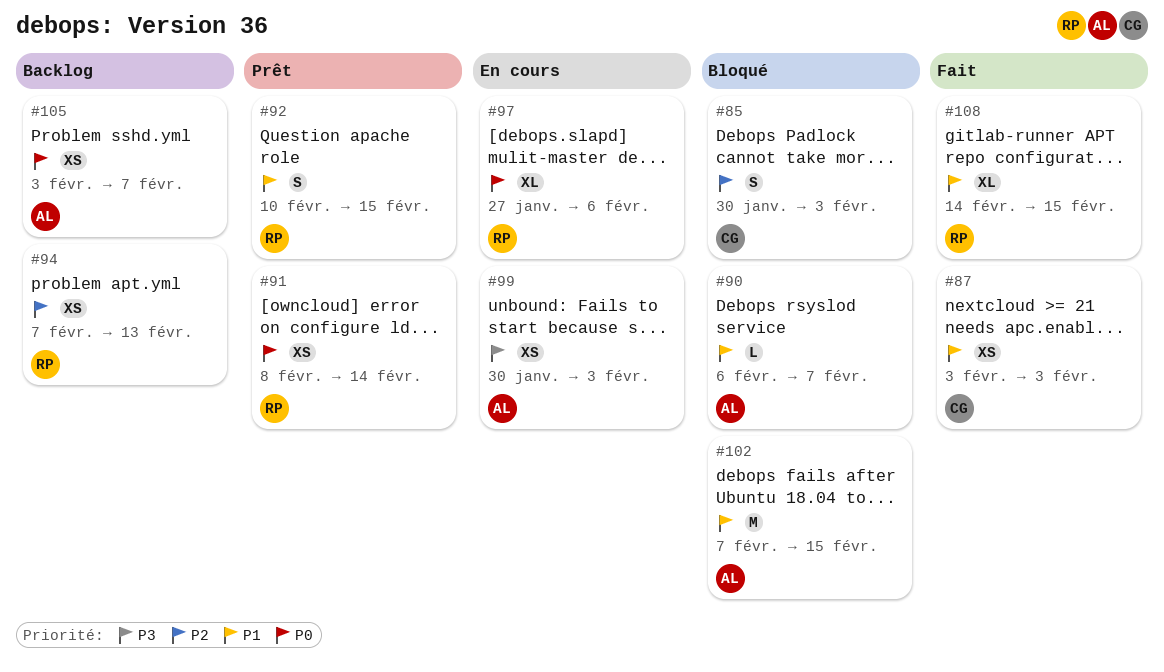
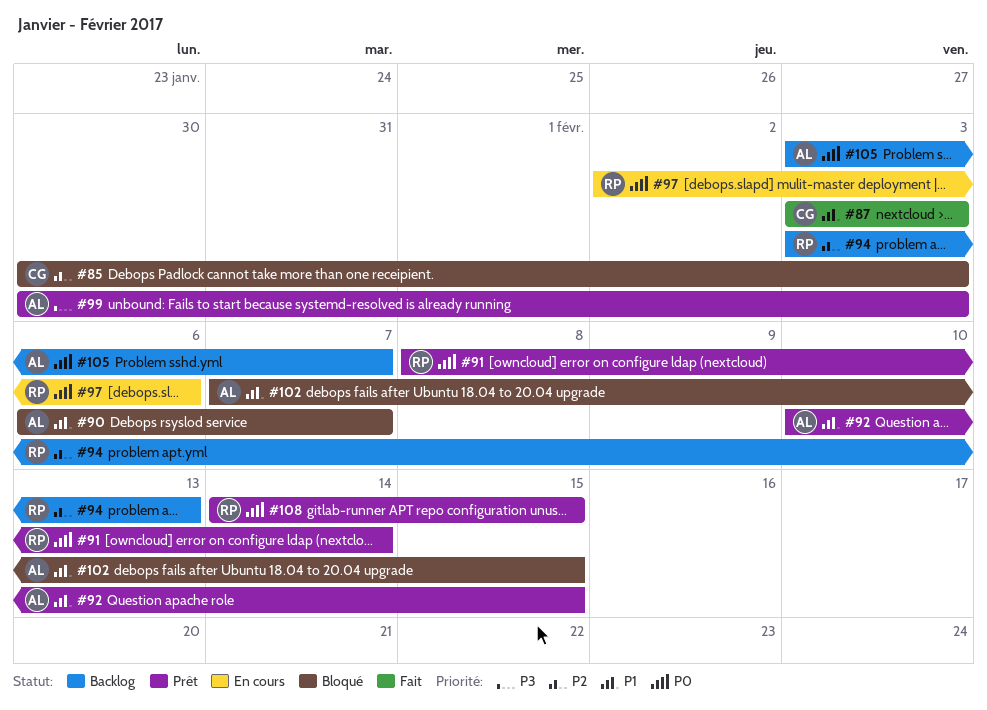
#92, owner: RP -> AL
#94, start: Feb 7 -> Feb 3
#97, start: Jan 27 -> Feb 2
#99, status: En cours -> Prêt
#108, status: Fait -> Prêt
#108, priority: P1 -> P0

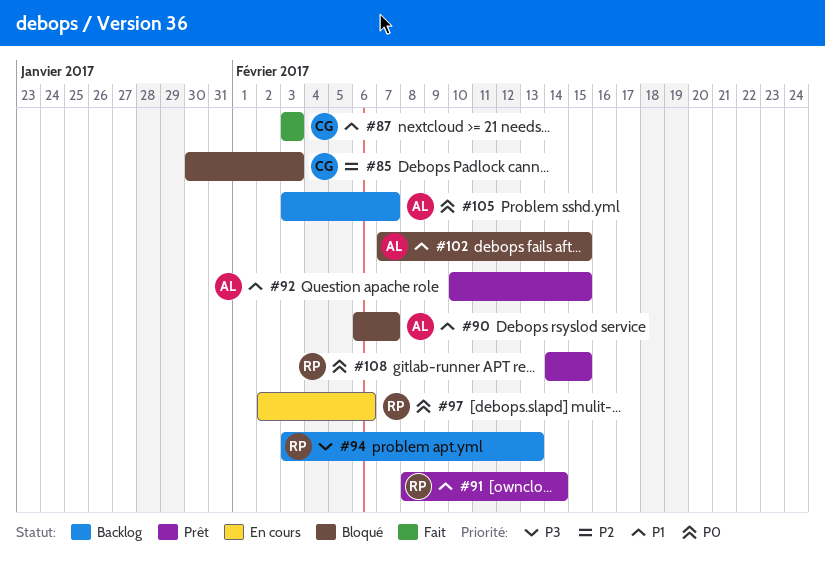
#91, priority: P0 -> P1
#94, priority: P2 -> P3
#99: present -> none

